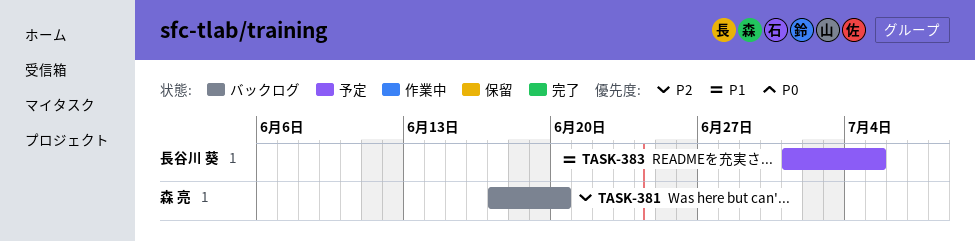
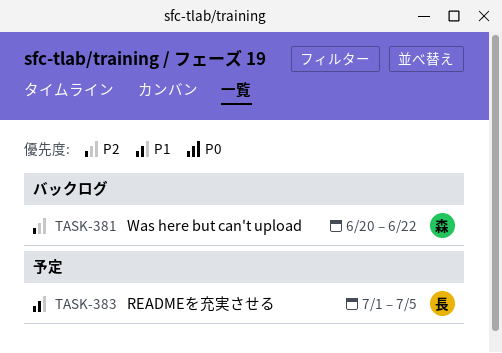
TASK-381, start: Jun 17 -> Jun 20
TASK-381, due: Jun 20 -> Jun 22

